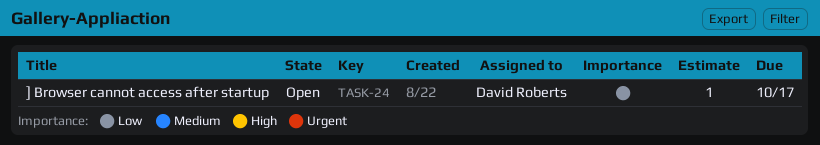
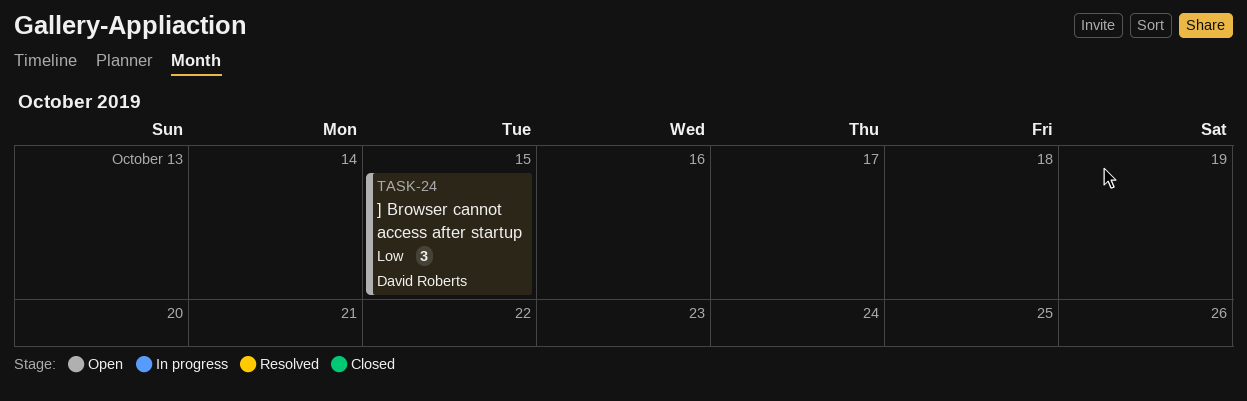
TASK-24, estimate: 1 -> 3
TASK-24, due: Oct 17 -> Oct 15

